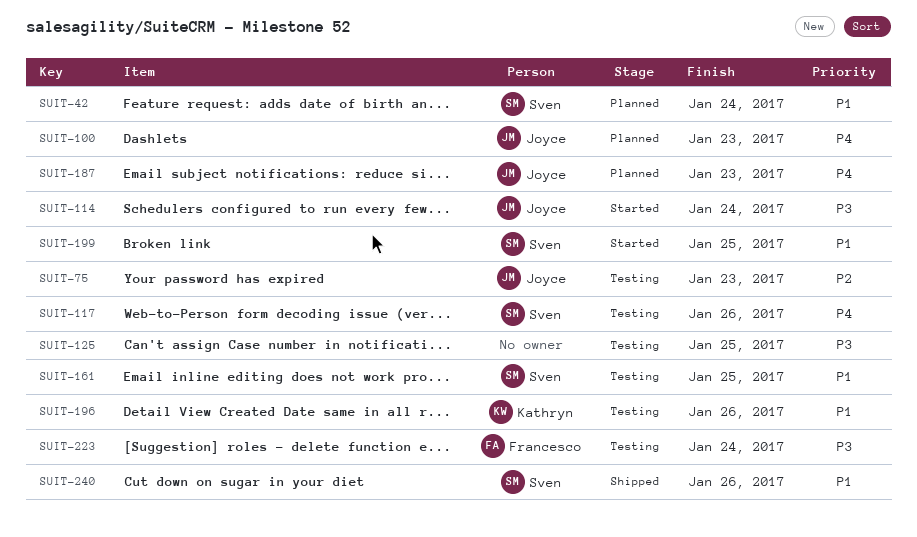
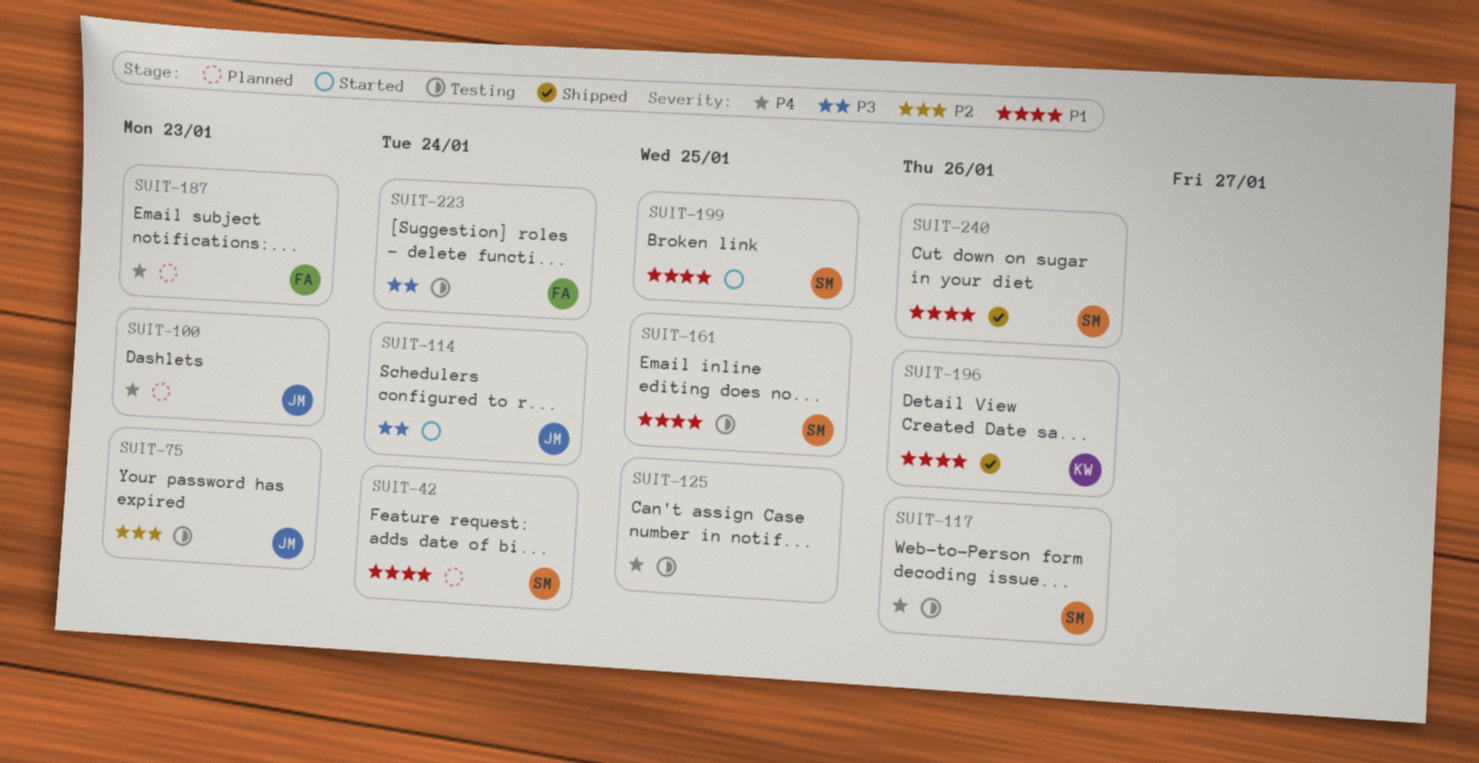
SUIT-125, priority: P3 -> P4
SUIT-187, owner: Joyce -> Francesco
SUIT-196, status: Testing -> Shipped

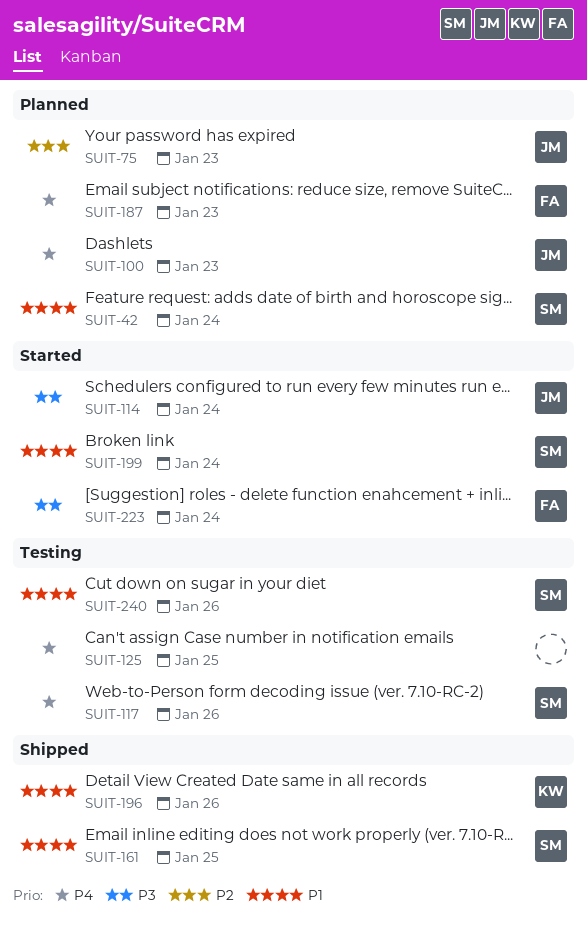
SUIT-75, status: Testing -> Planned
SUIT-161, status: Testing -> Shipped
SUIT-199, due: Jan 25 -> Jan 24
SUIT-223, status: Testing -> Started
SUIT-240, status: Shipped -> Testing

